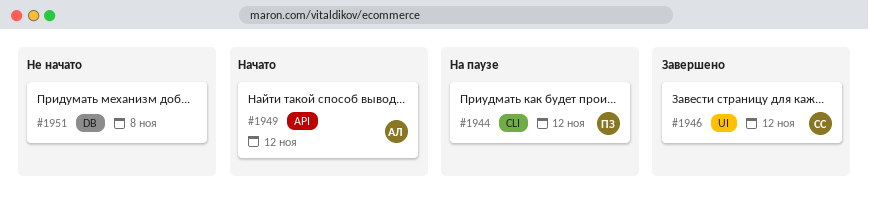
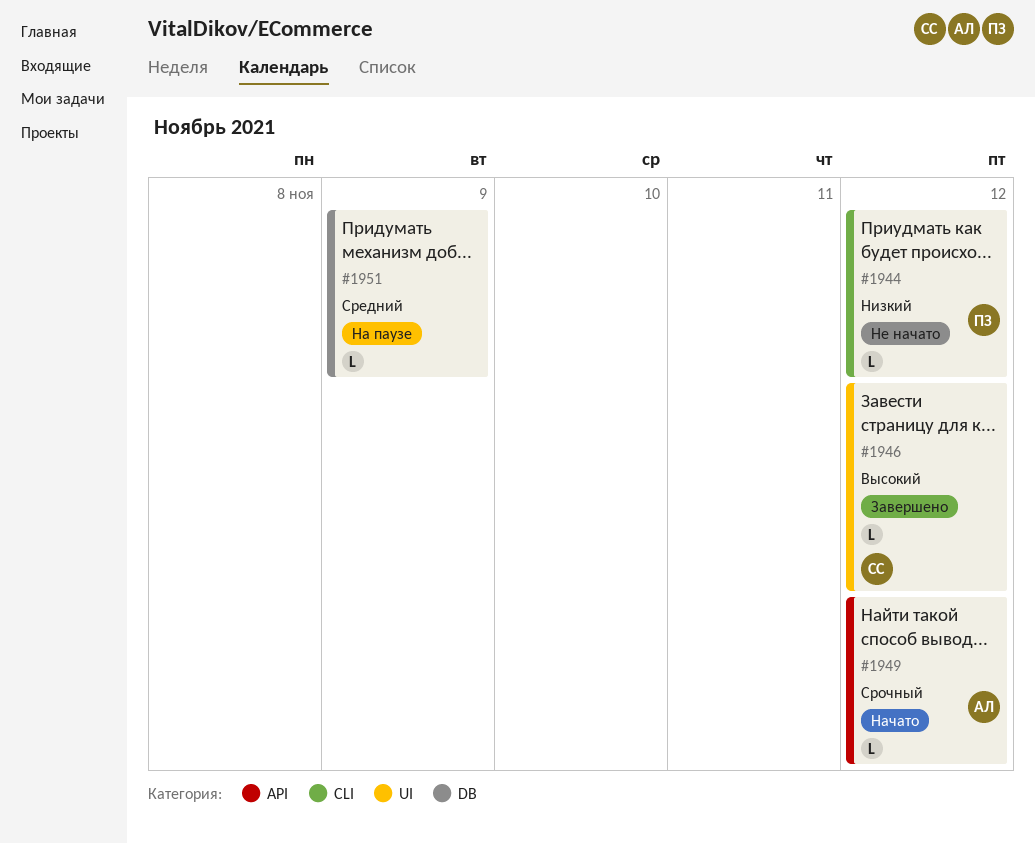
#1944, status: На паузе -> Не начато
#1951, status: Не начато -> На паузе
#1951, due: Nov 8 -> Nov 9

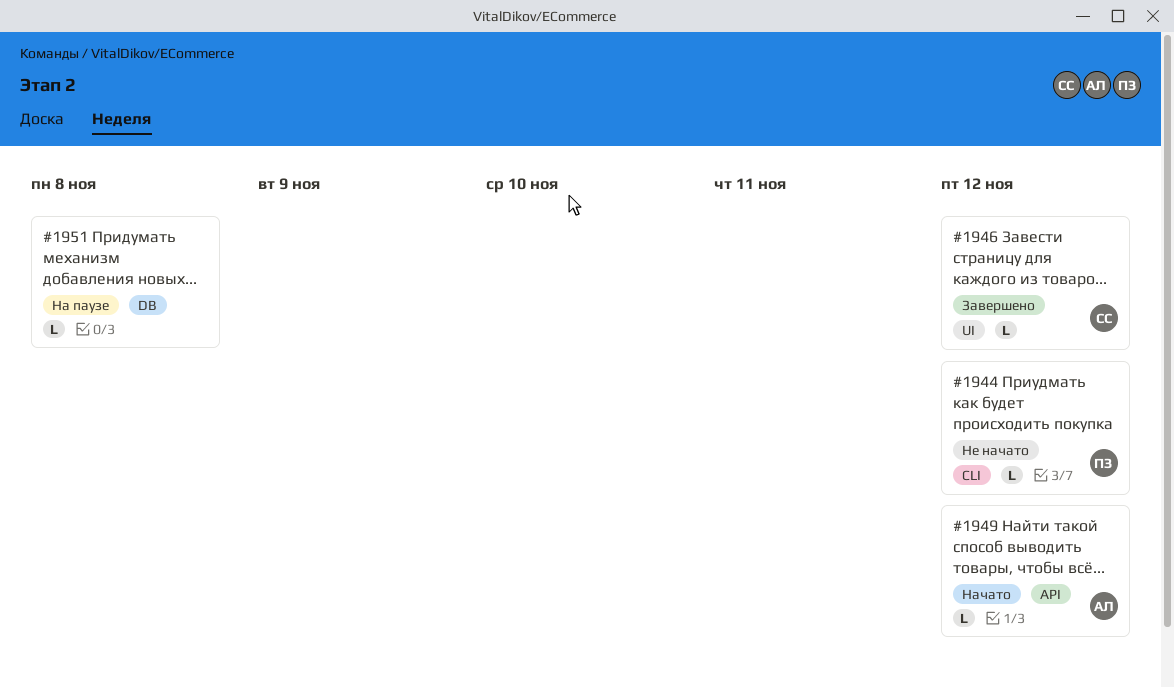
#1951, due: Nov 9 -> Nov 8

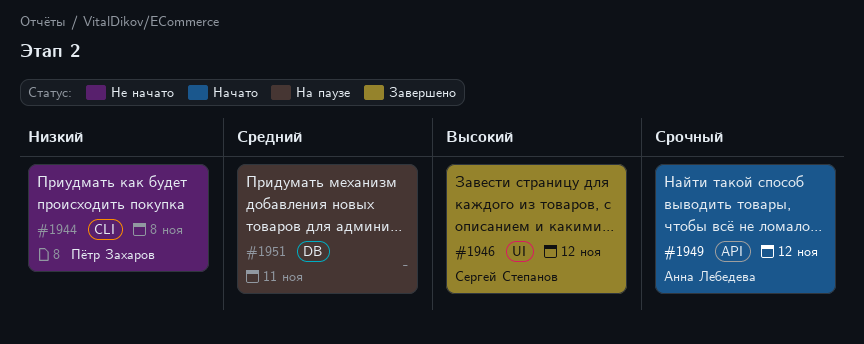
#1944, due: Nov 12 -> Nov 8
#1951, due: Nov 8 -> Nov 11

